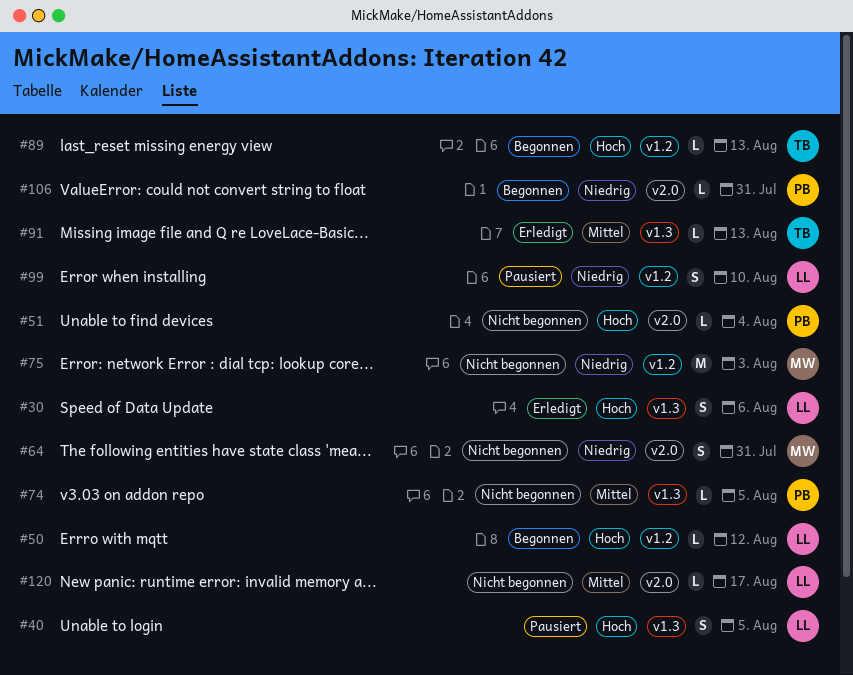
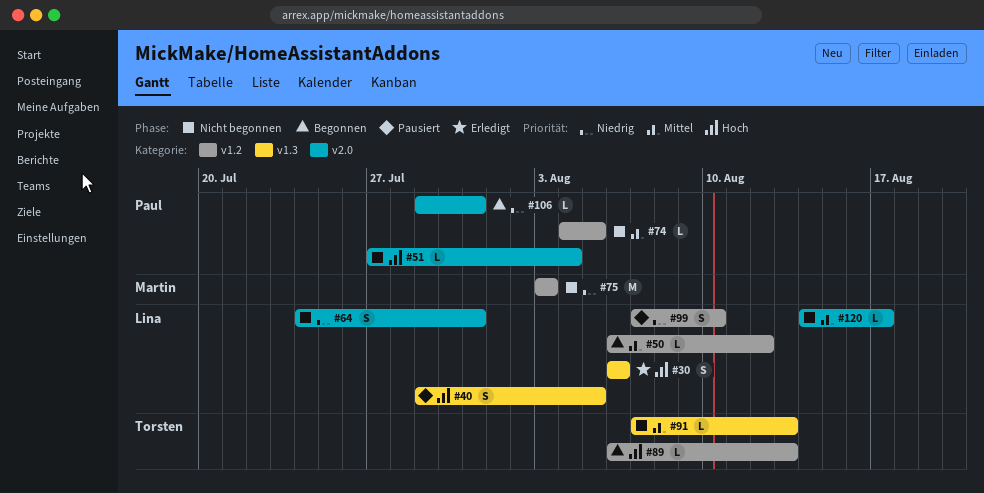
#50, priority: Hoch -> Mittel
#64, owner: Martin -> Lina
#74, label: v1.3 -> v1.2
#91, status: Erledigt -> Nicht begonnen

